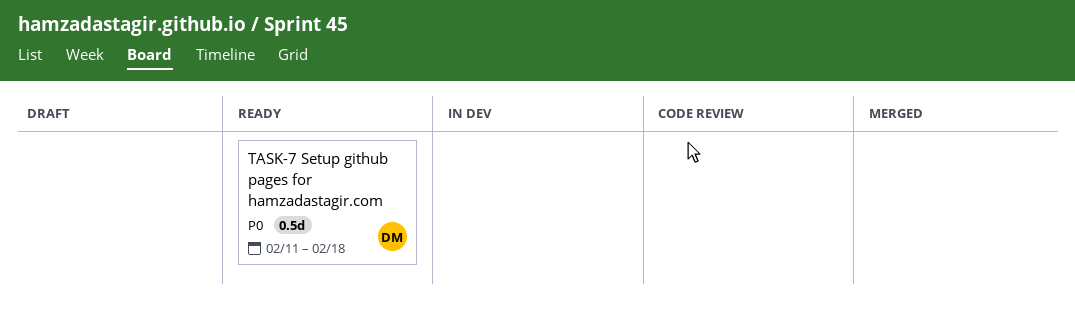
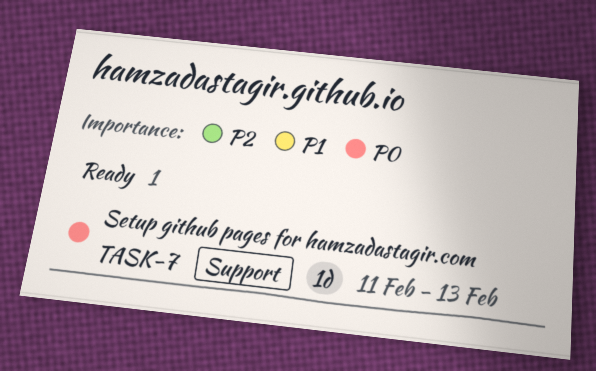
TASK-7, estimate: 0.5d -> 1d
TASK-7, due: Feb 18 -> Feb 13

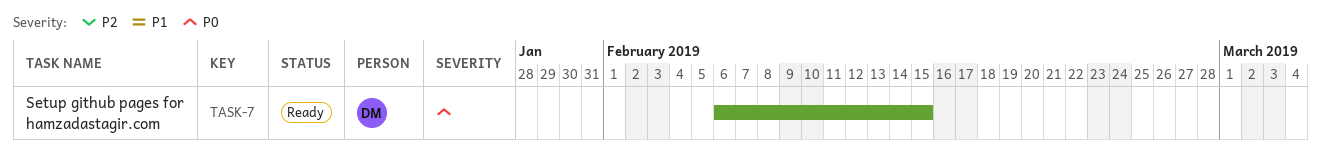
TASK-7, start: Feb 11 -> Feb 6
TASK-7, due: Feb 13 -> Feb 15

